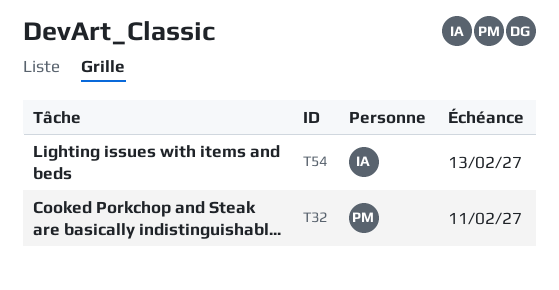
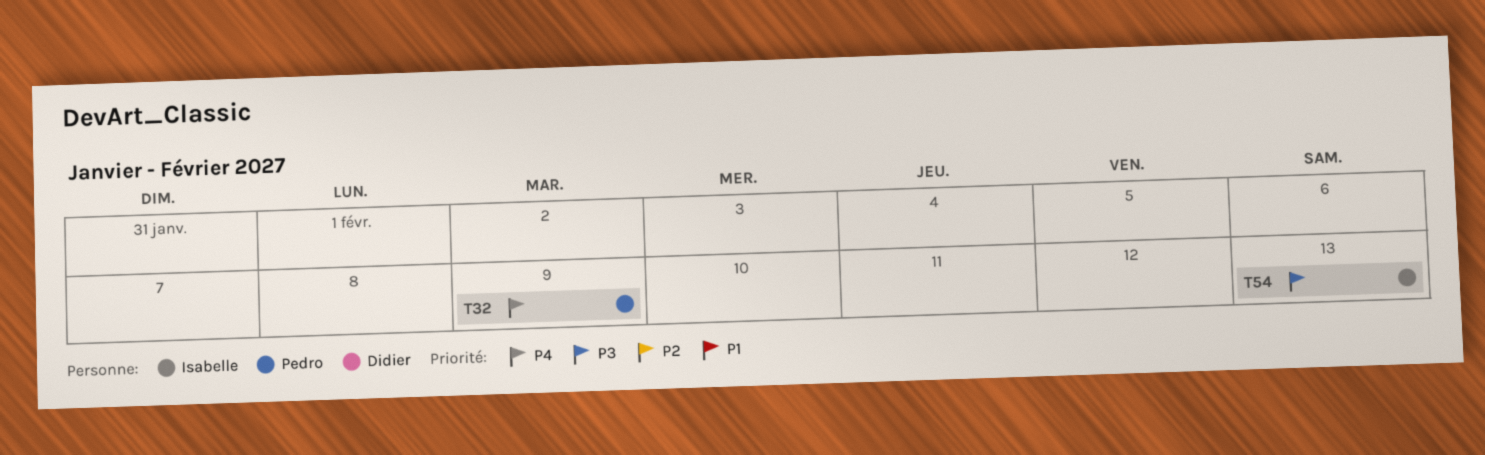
T32, due: Feb 11 -> Feb 9

